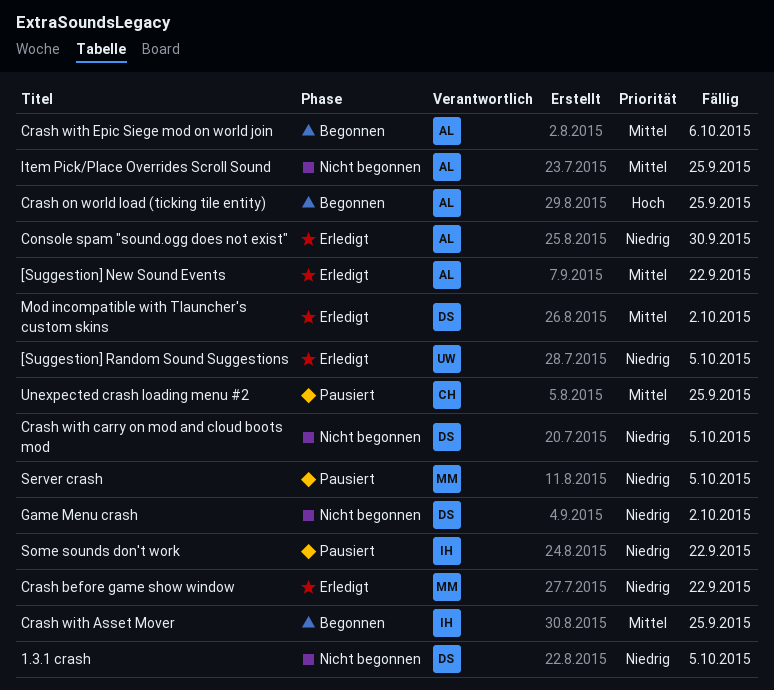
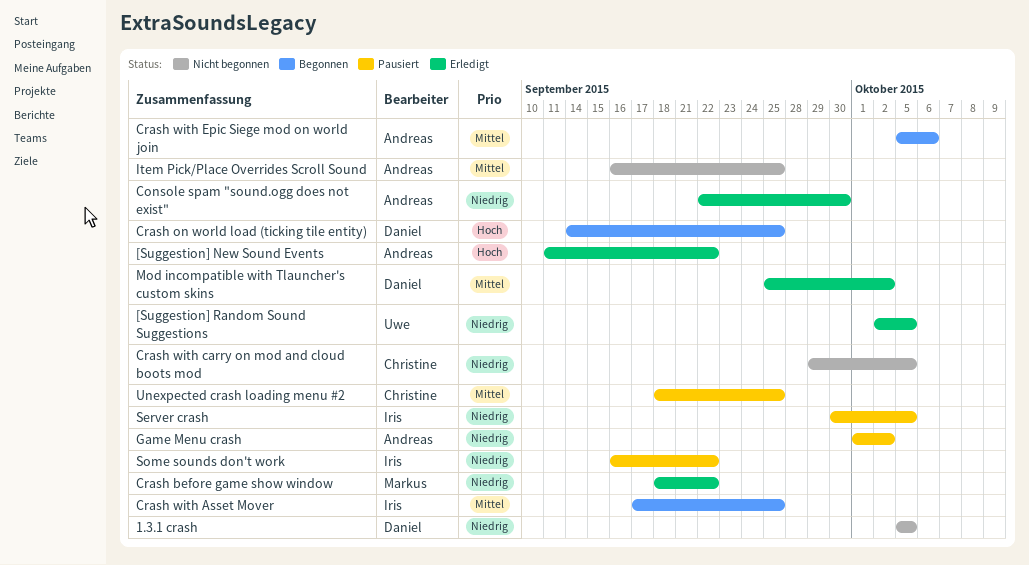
[Suggestion] New Sound Events, priority: Mittel -> Hoch
Crash on world load (ticking tile entity), owner: Andreas -> Daniel
Crash with carry on mod and cloud boots mod, owner: Daniel -> Christine
Game Menu crash, status: Nicht begonnen -> Pausiert
Game Menu crash, owner: Daniel -> Andreas
Server crash, owner: Markus -> Iris

